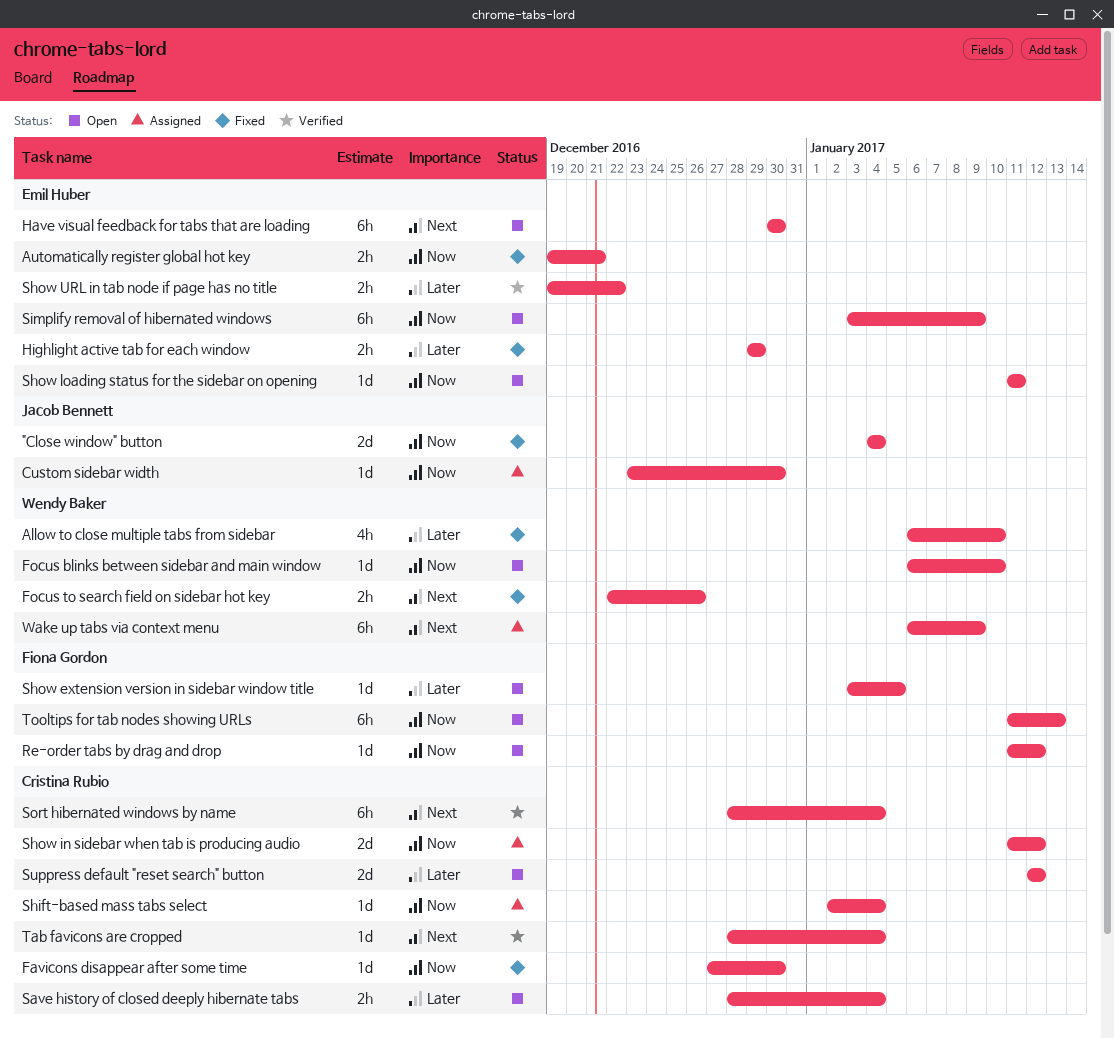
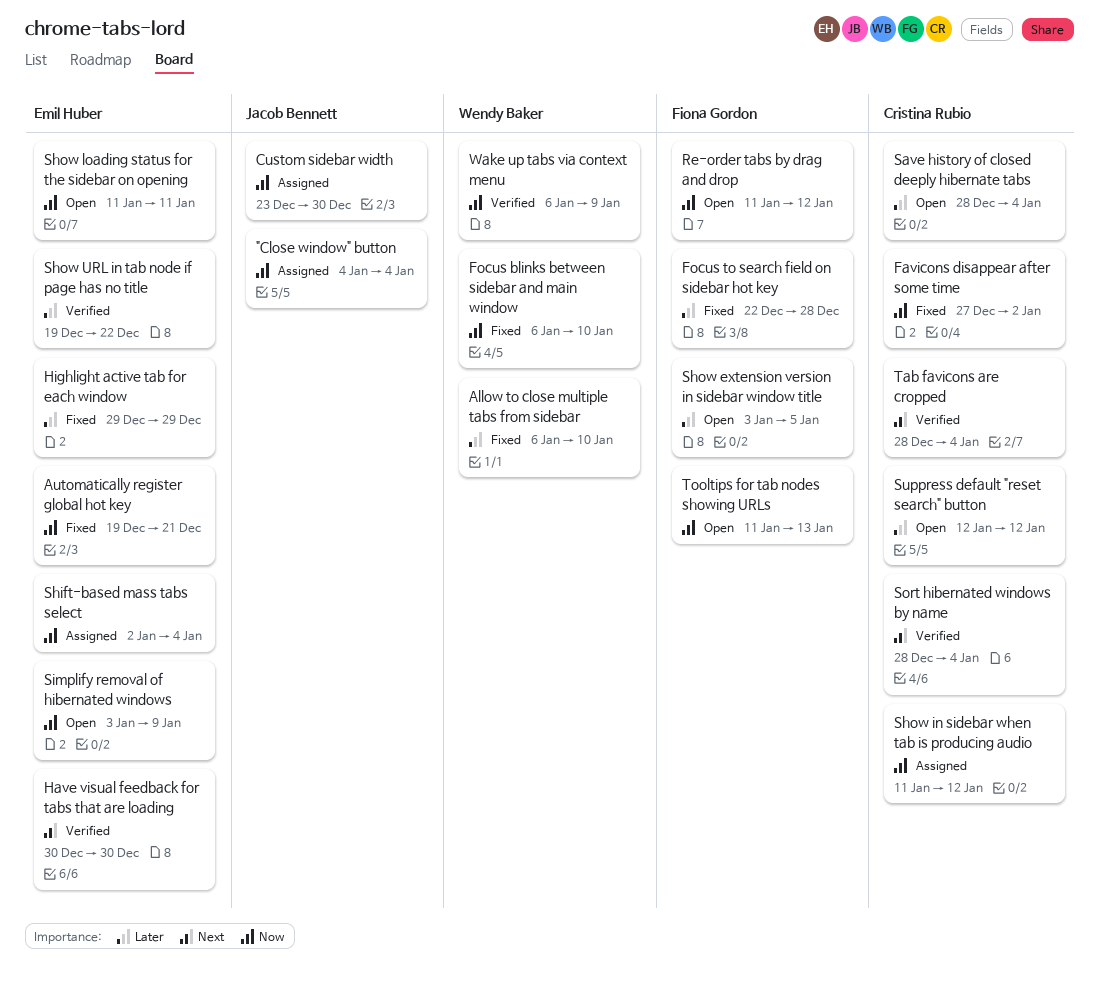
"Close window" button, status: Fixed -> Assigned
Favicons disappear after some time, due: Dec 30 -> Jan 2
Focus blinks between sidebar and main window, status: Open -> Fixed
Focus to search field on sidebar hot key, owner: Wendy Baker -> Fiona Gordon
Focus to search field on sidebar hot key, priority: Next -> Later
Focus to search field on sidebar hot key, due: Dec 26 -> Dec 28
Have visual feedback for tabs that are loading, status: Open -> Verified
Shift-based mass tabs select, owner: Cristina Rubio -> Emil Huber
Wake up tabs via context menu, status: Assigned -> Verified
Wake up tabs via context menu, priority: Next -> Now

